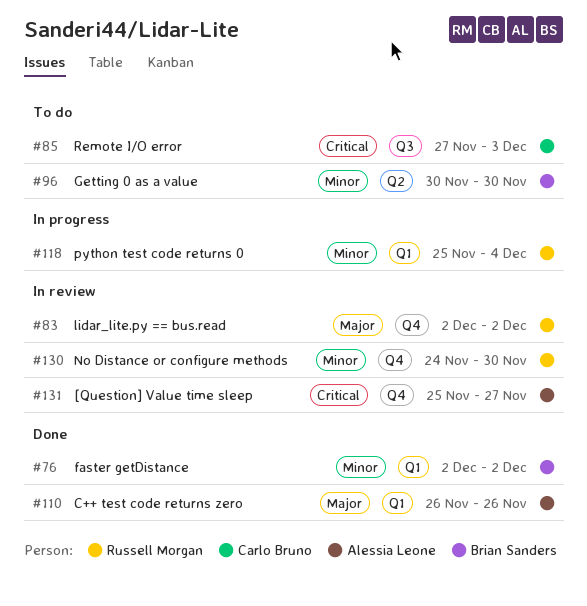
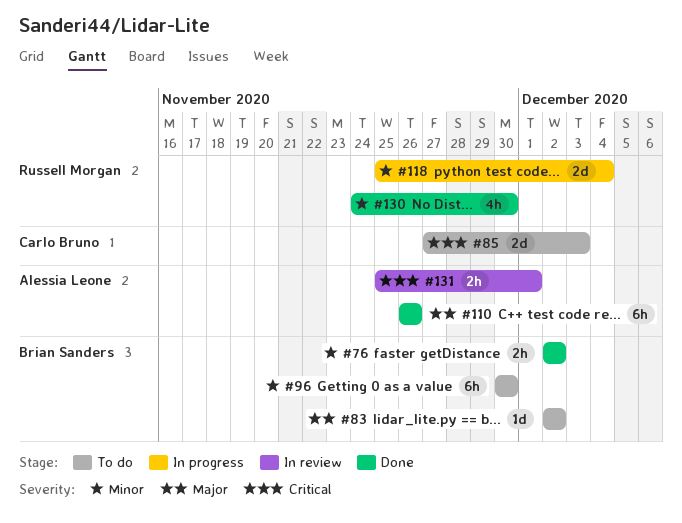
#83, status: In review -> To do
#83, owner: Russell Morgan -> Brian Sanders
#130, status: In review -> Done
#131, due: Nov 27 -> Dec 1

